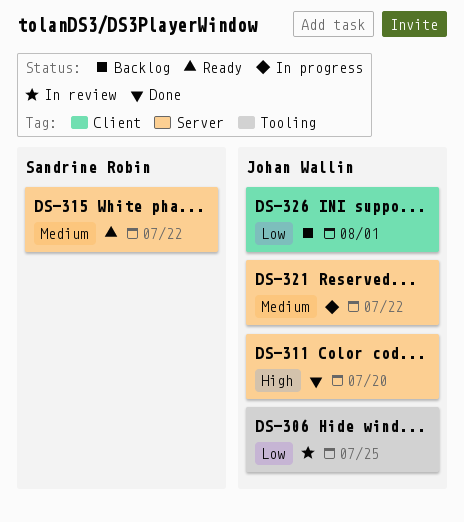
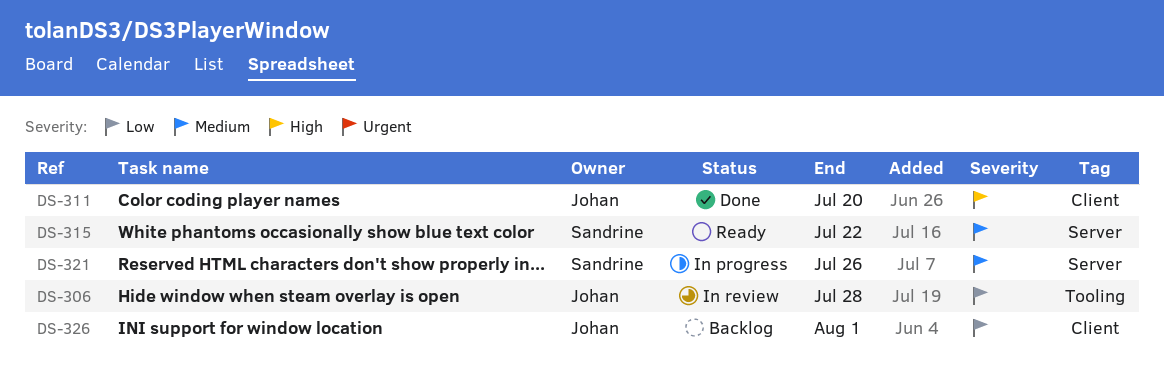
DS-306, due: Jul 25 -> Jul 28
DS-311, label: Server -> Client
DS-321, owner: Johan Wallin -> Sandrine Robin
DS-321, due: Jul 22 -> Jul 26

